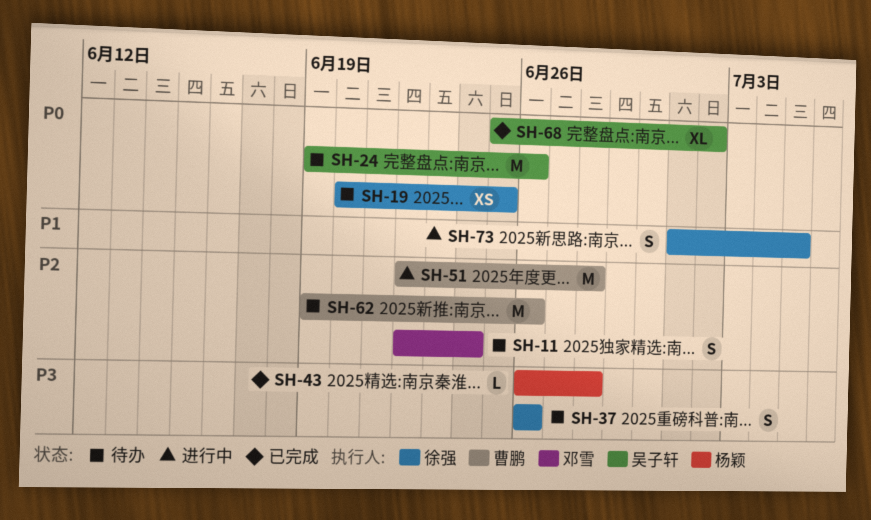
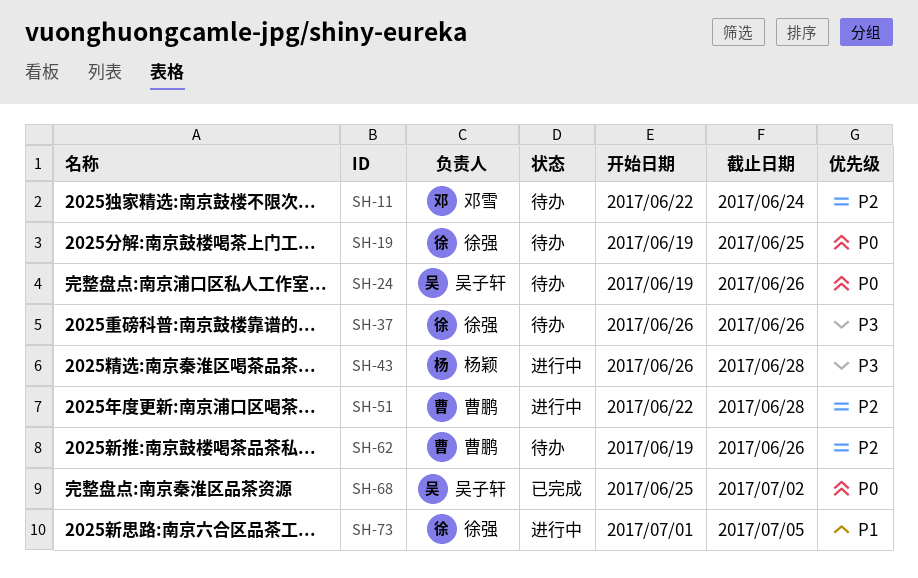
SH-19, start: Jun 20 -> Jun 19
SH-43, status: 已完成 -> 进行中

